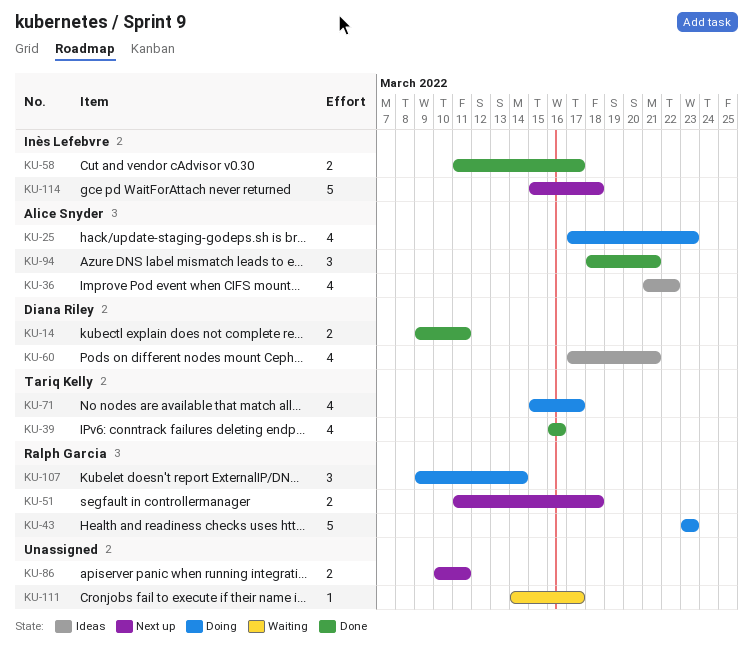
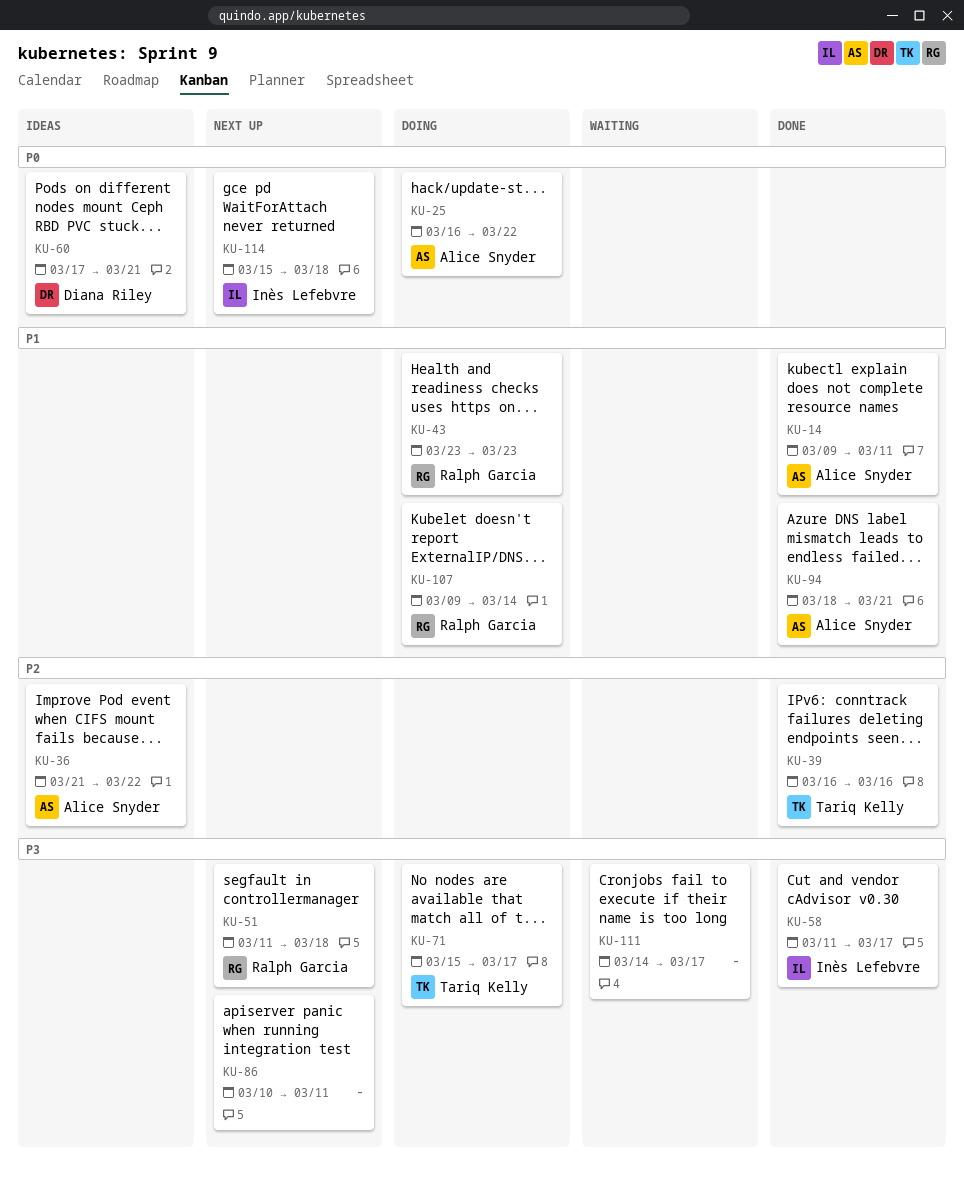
KU-14, owner: Diana Riley -> Alice Snyder
KU-25, start: Mar 17 -> Mar 16
KU-25, due: Mar 23 -> Mar 22

